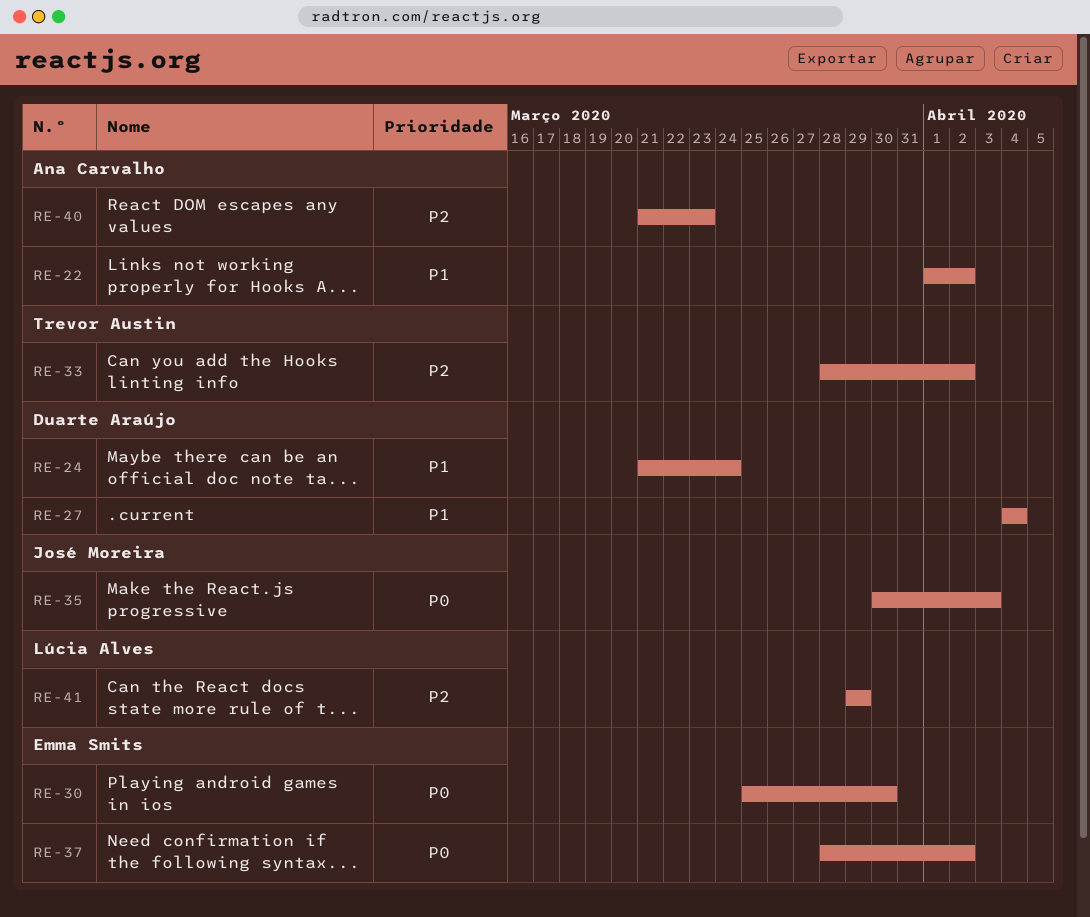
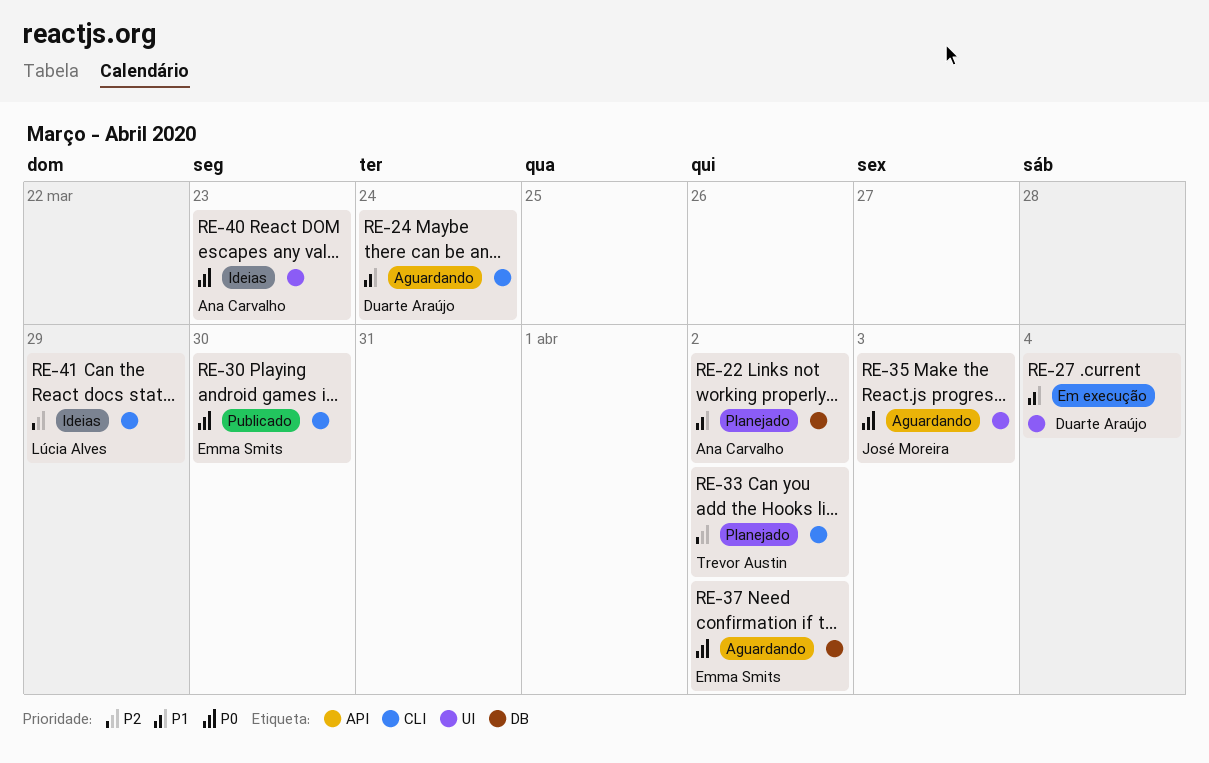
RE-40, priority: P2 -> P0

